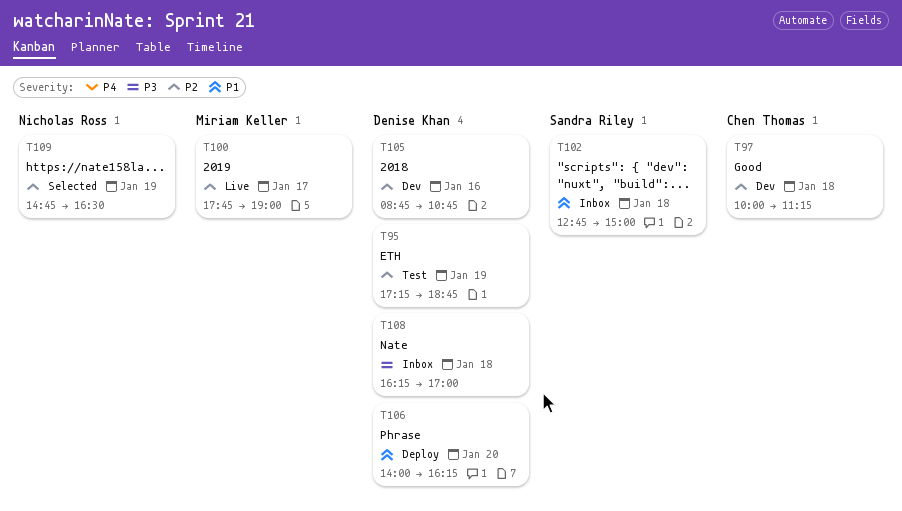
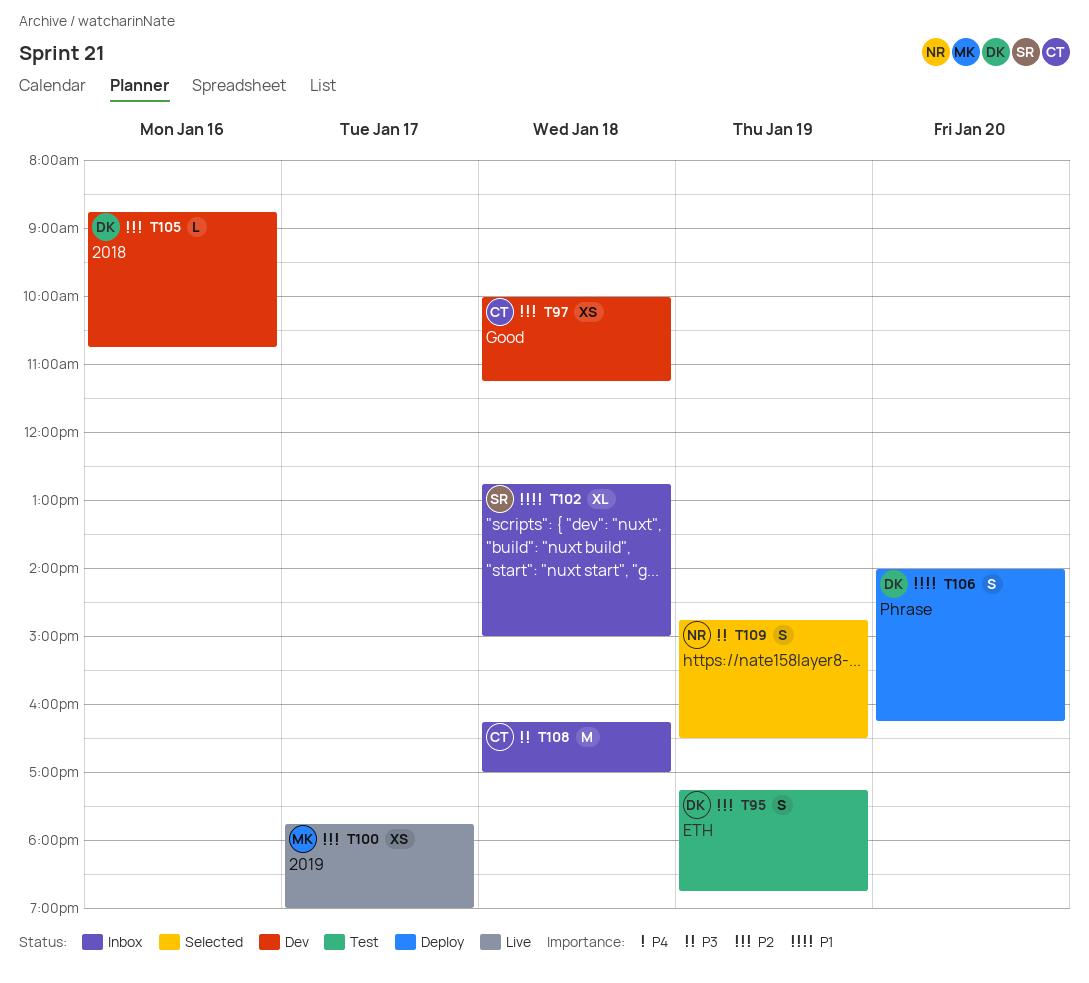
T108, owner: Denise Khan -> Chen Thomas
T109, priority: P2 -> P3

